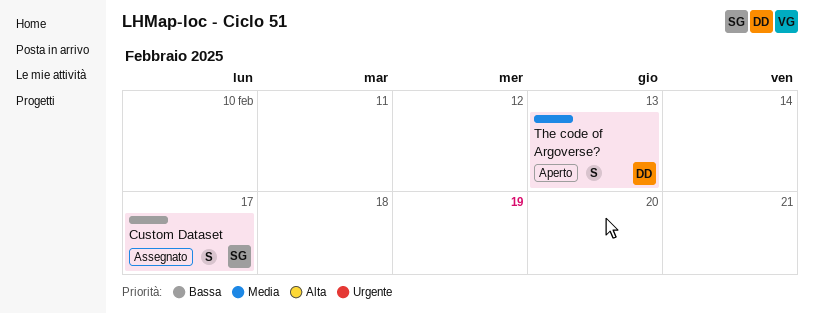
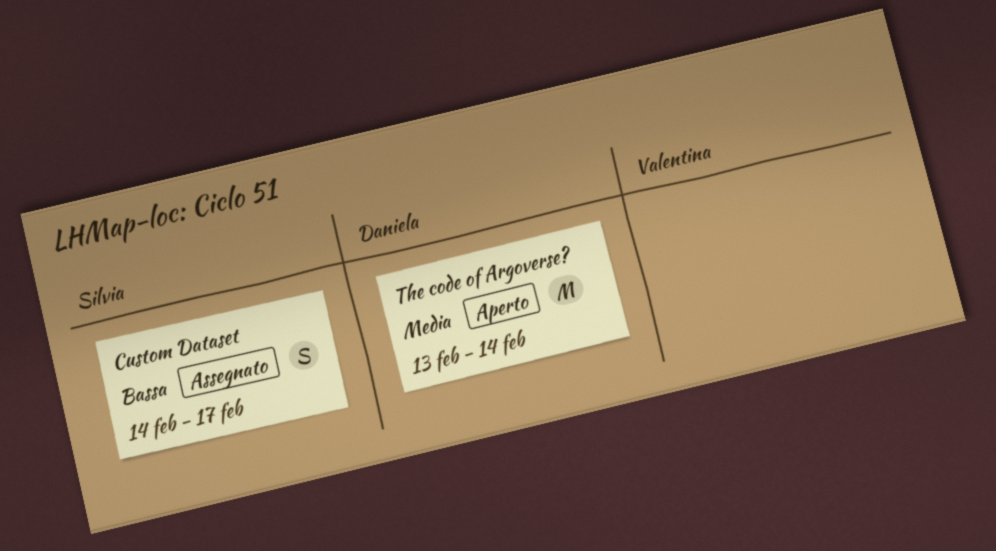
The code of Argoverse?, estimate: S -> M
The code of Argoverse?, due: Feb 13 -> Feb 14

